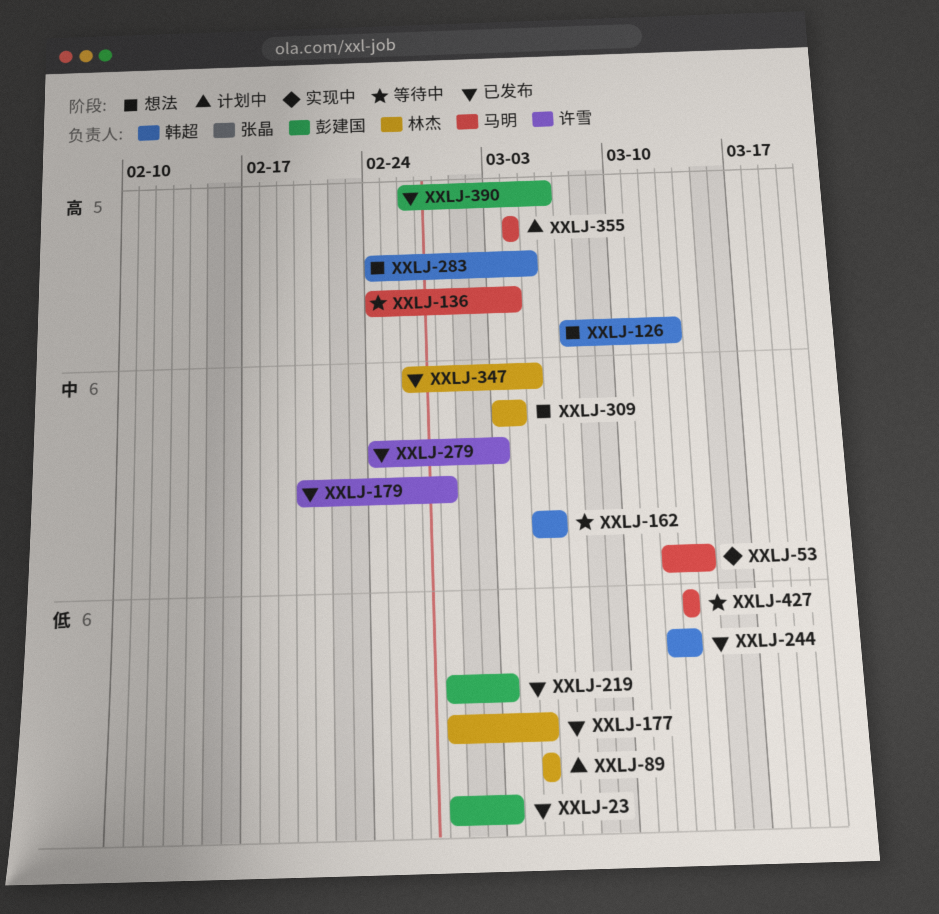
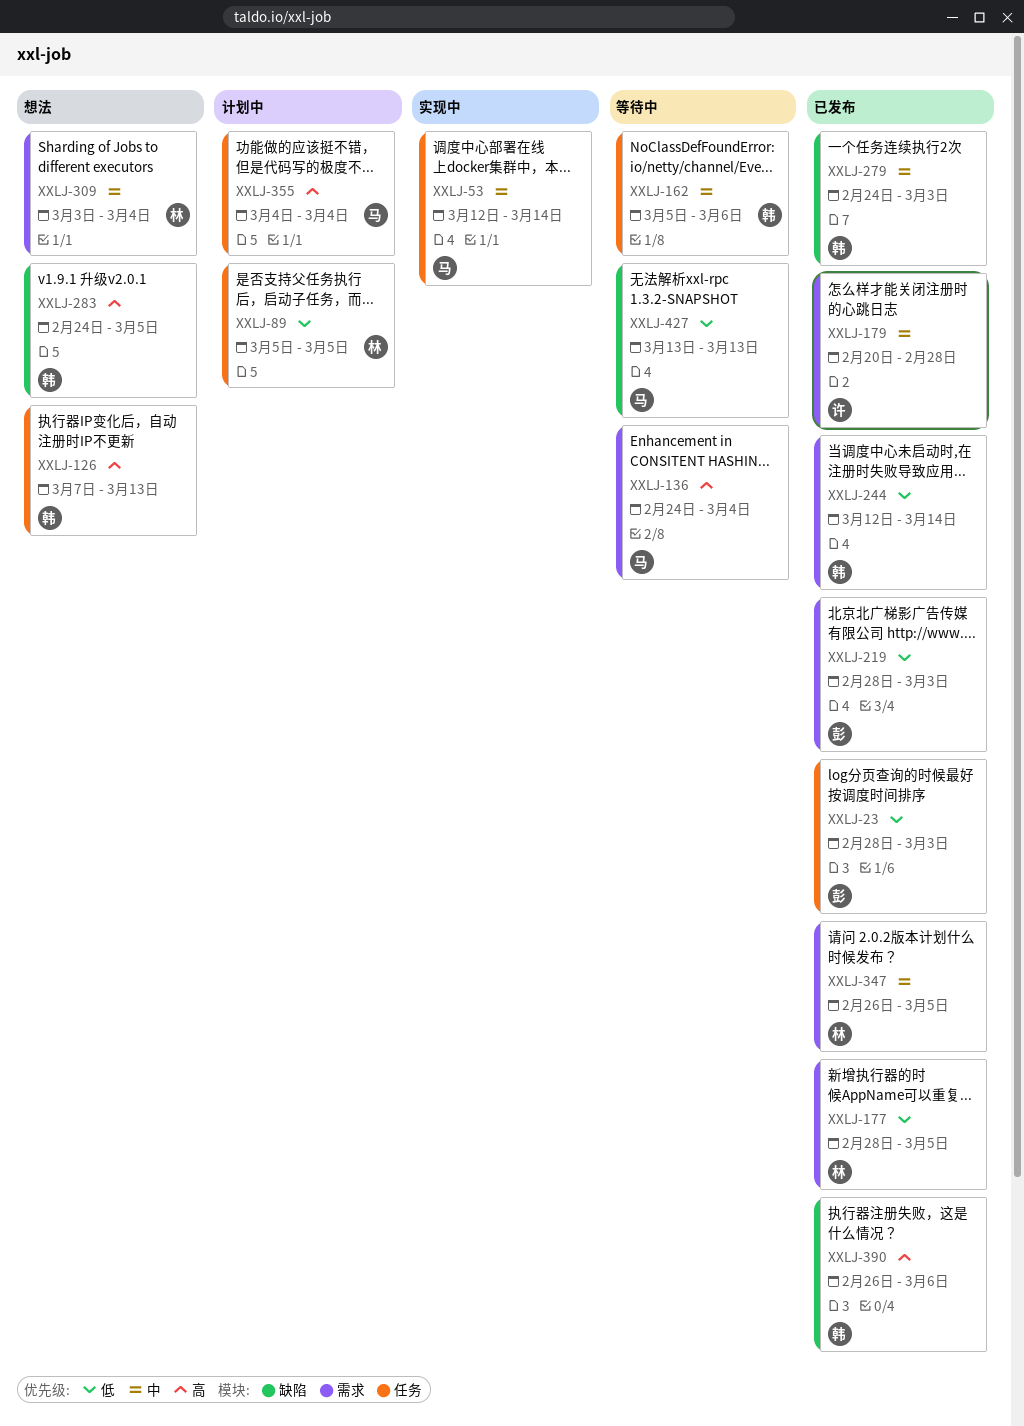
XXLJ-244, due: Mar 13 -> Mar 14
XXLJ-279, owner: 许雪 -> 韩超
XXLJ-390, owner: 彭建国 -> 韩超

